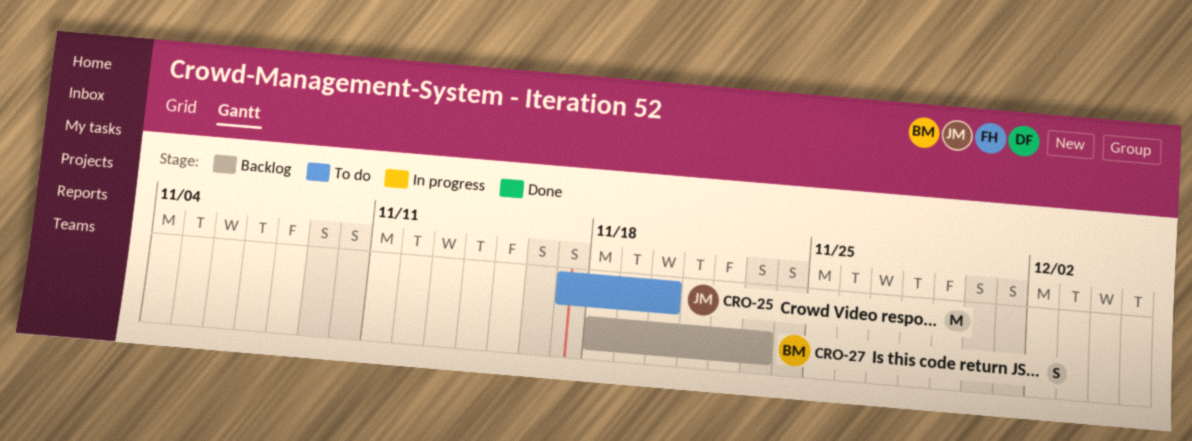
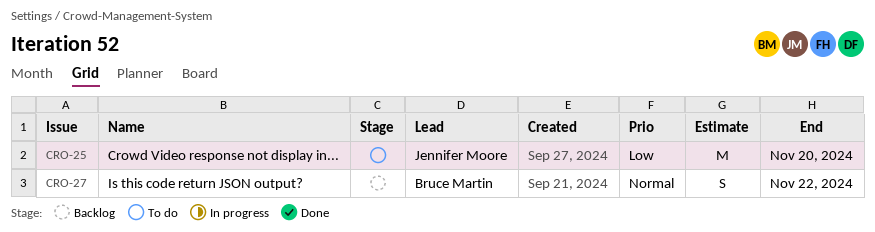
CRO-27, due: Nov 23 -> Nov 22

